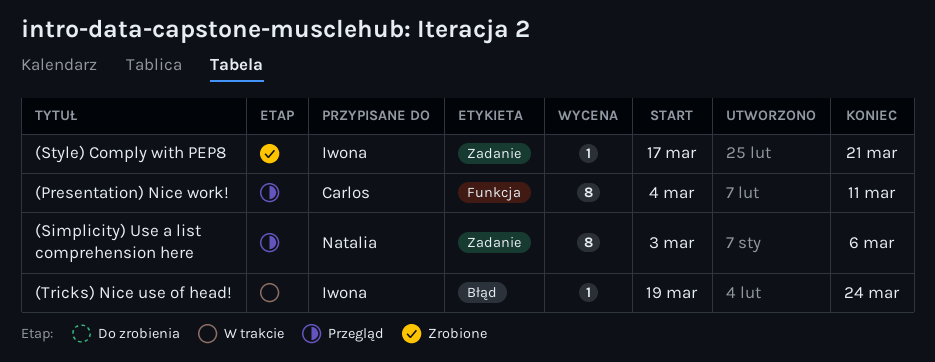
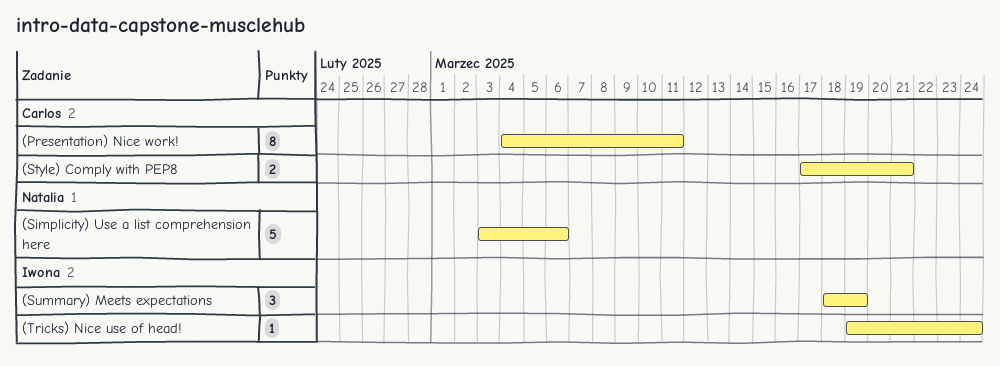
(Simplicity) Use a list comprehension here, estimate: 8 -> 5
(Style) Comply with PEP8, owner: Iwona -> Carlos
(Style) Comply with PEP8, estimate: 1 -> 2
(Summary) Meets expectations: none -> present

